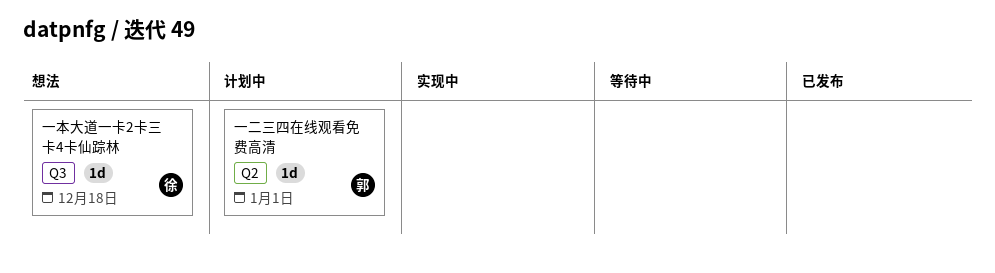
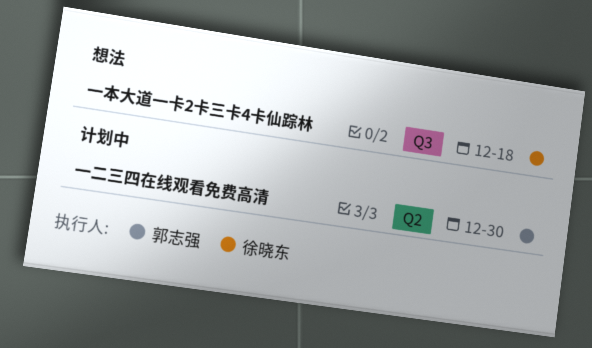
一二三四在线观看免费高清, due: Jan 1 -> Dec 30

